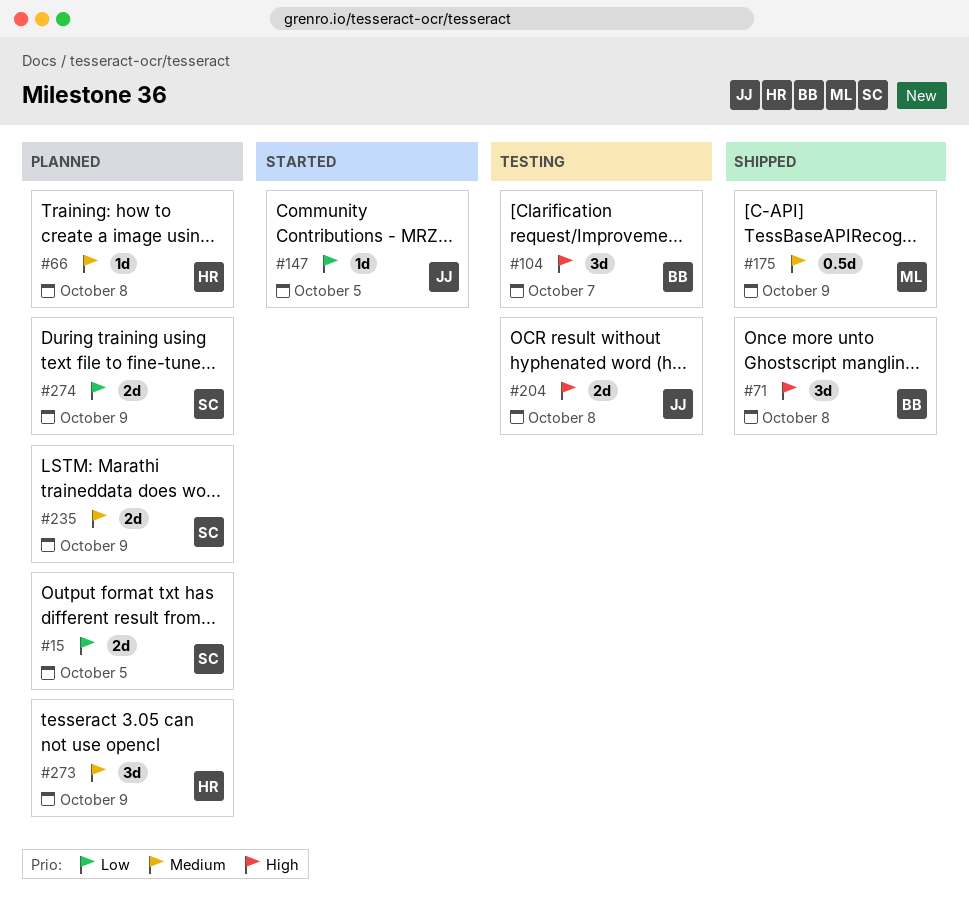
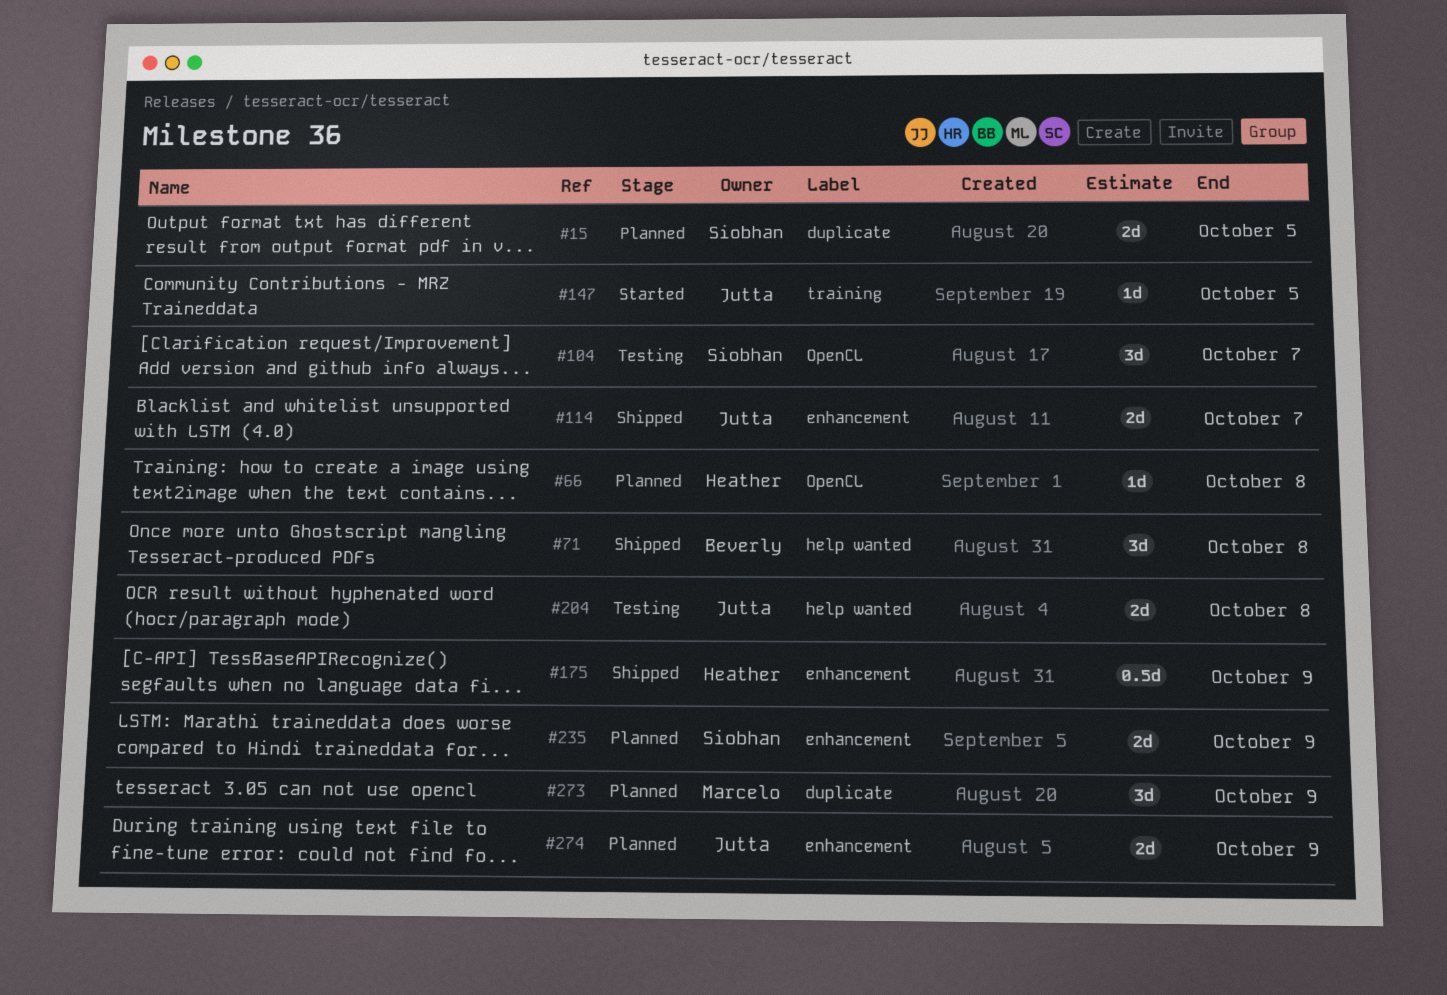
#104, owner: Beverly -> Siobhan
#114: none -> present
#175, owner: Marcelo -> Heather
#273, owner: Heather -> Marcelo
#274, owner: Siobhan -> Jutta

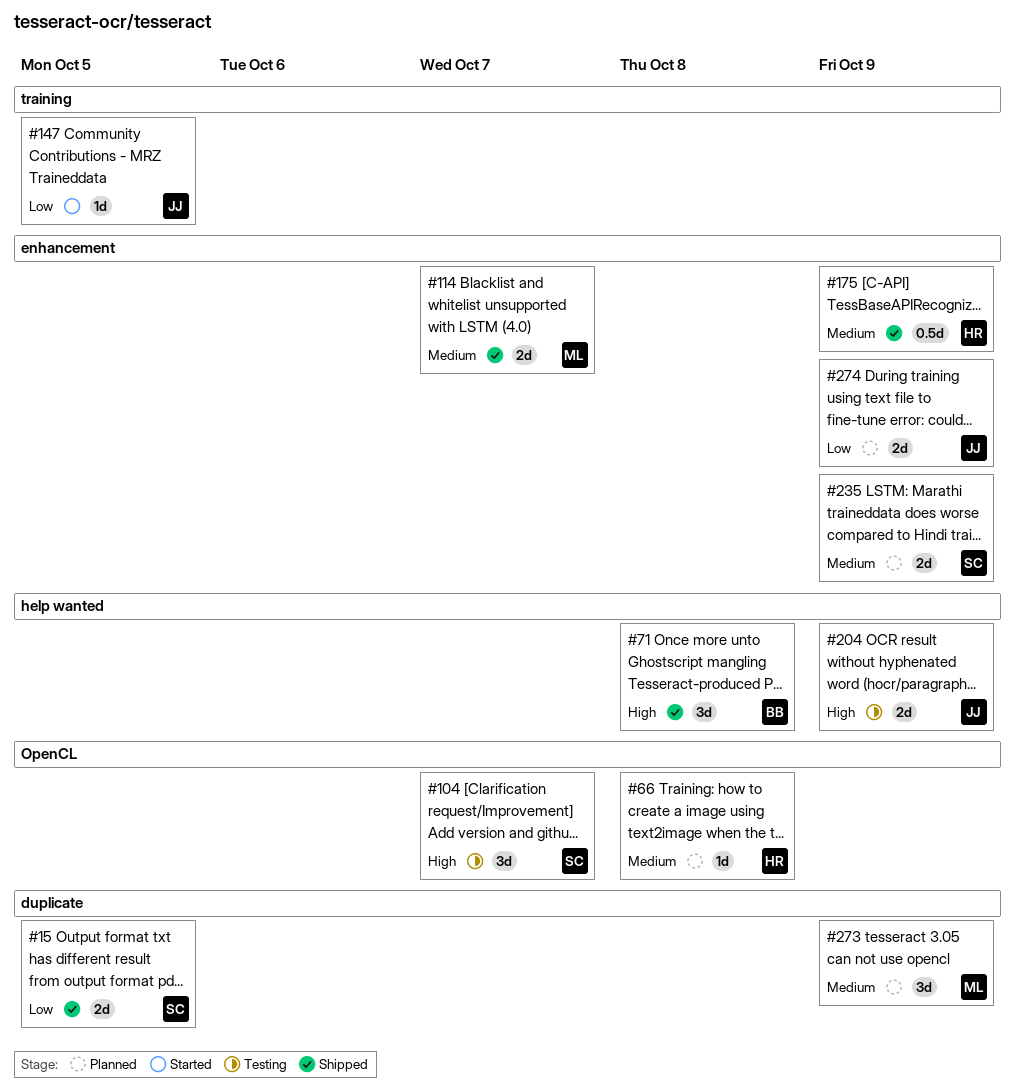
#15, status: Planned -> Shipped
#114, owner: Jutta -> Marcelo
#204, due: Oct 8 -> Oct 9

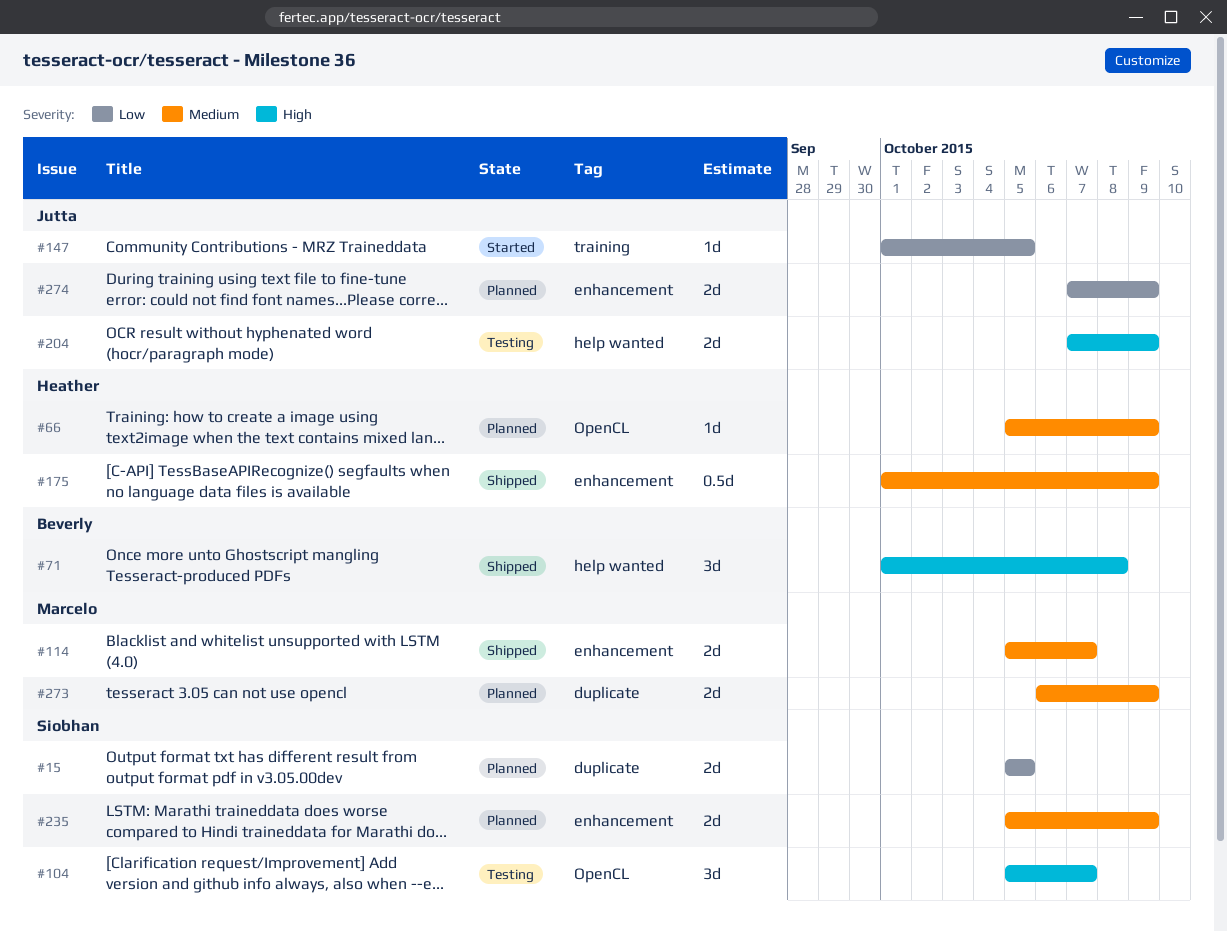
#15, status: Shipped -> Planned
#66, due: Oct 8 -> Oct 9
#273, estimate: 3d -> 2d

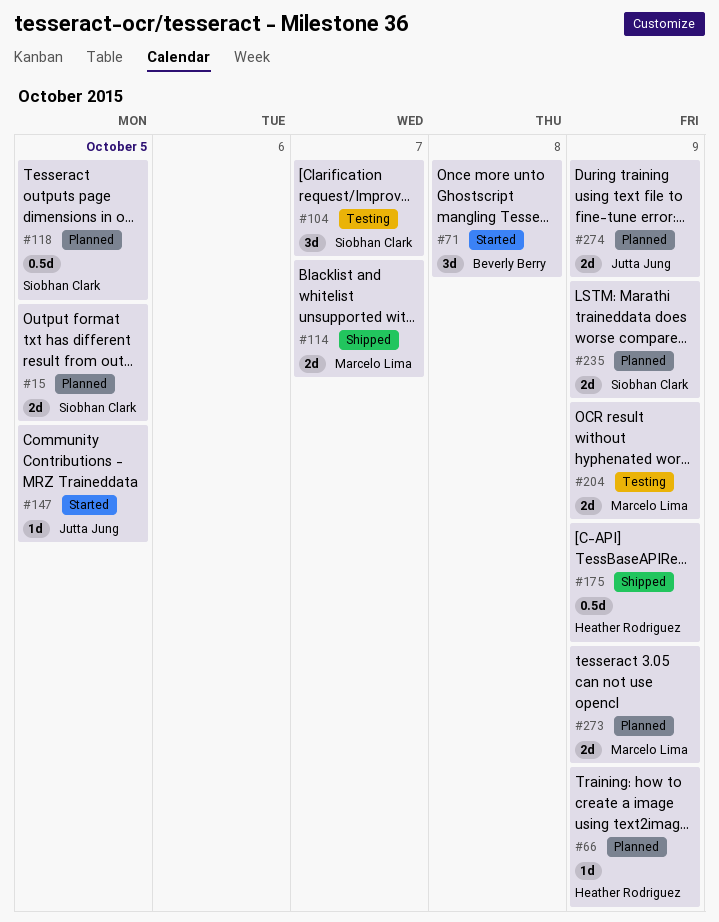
#71, status: Shipped -> Started
#118: none -> present
#204, owner: Jutta Jung -> Marcelo Lima

